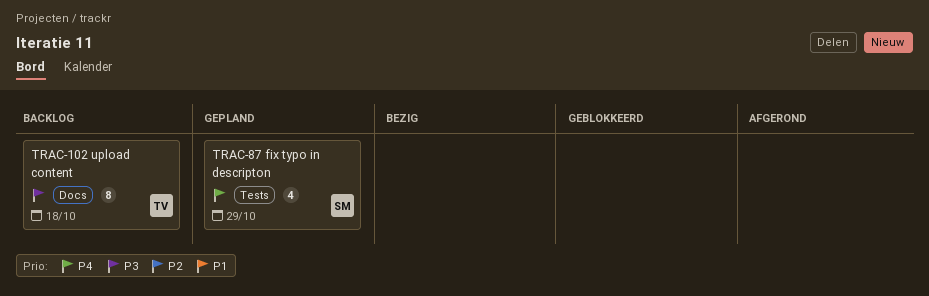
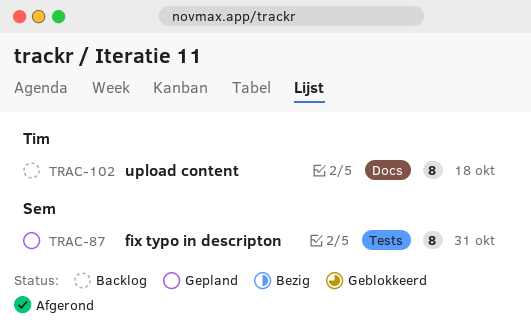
TRAC-87, estimate: 4 -> 8
TRAC-87, due: Oct 29 -> Oct 31

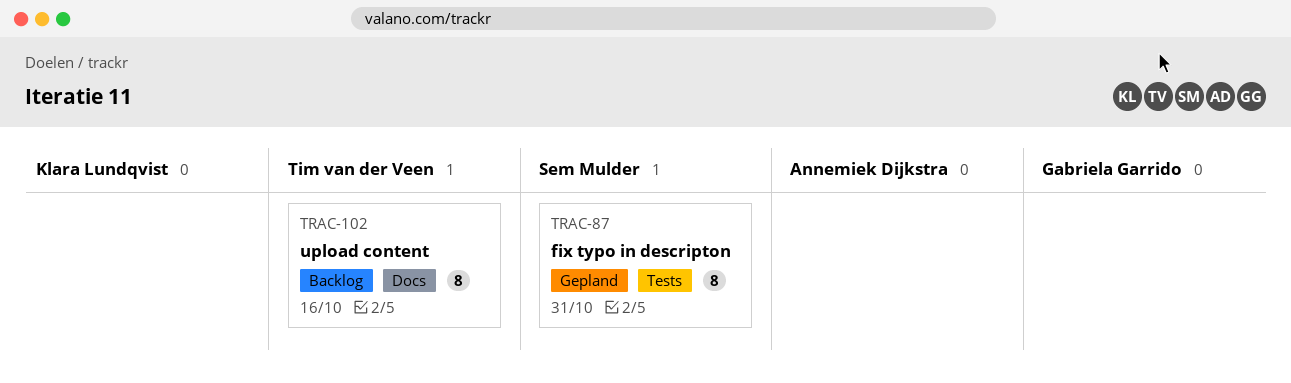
TRAC-102, due: Oct 18 -> Oct 16

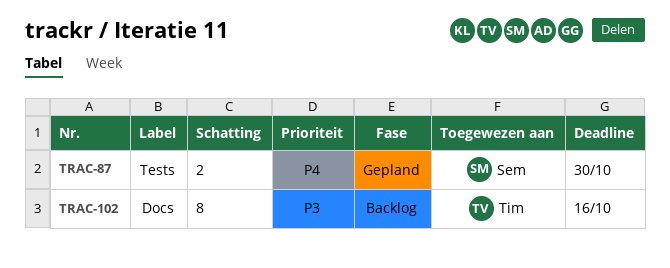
TRAC-87, estimate: 8 -> 2
TRAC-87, due: Oct 31 -> Oct 30

